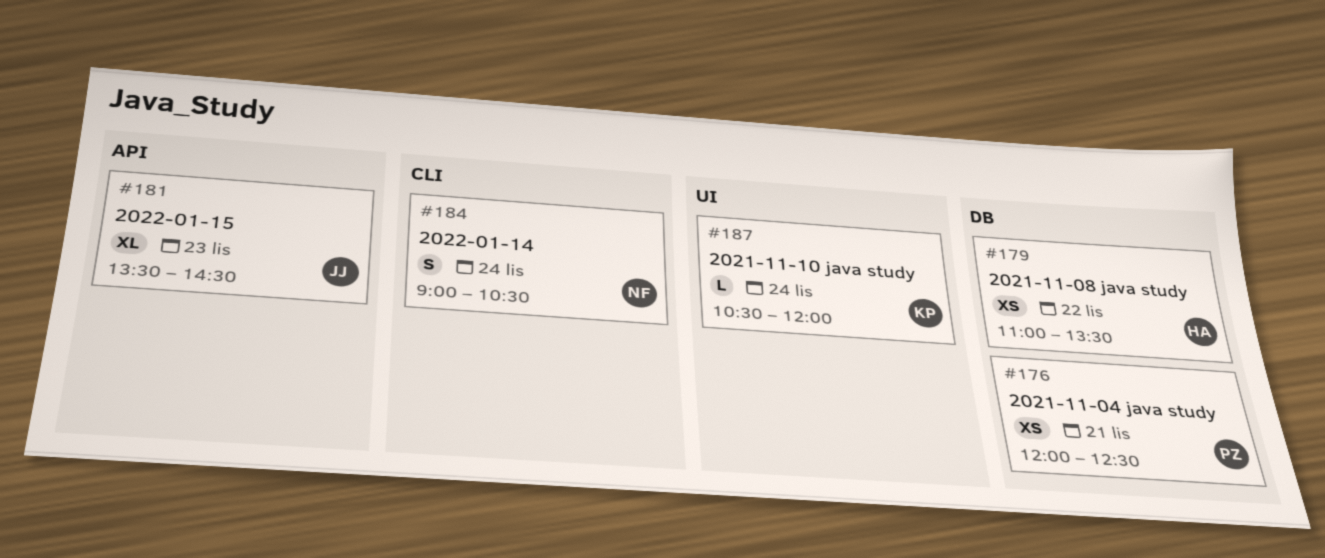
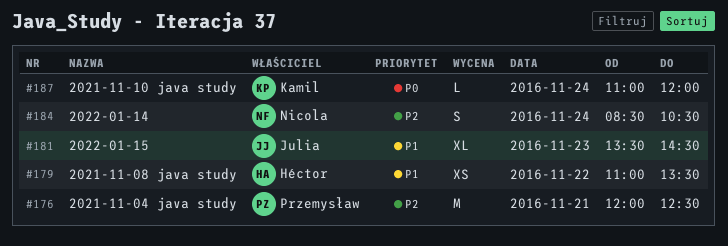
#176, estimate: XS -> M
#184, begins: 09:00 -> 08:30
#187, begins: 10:30 -> 11:00

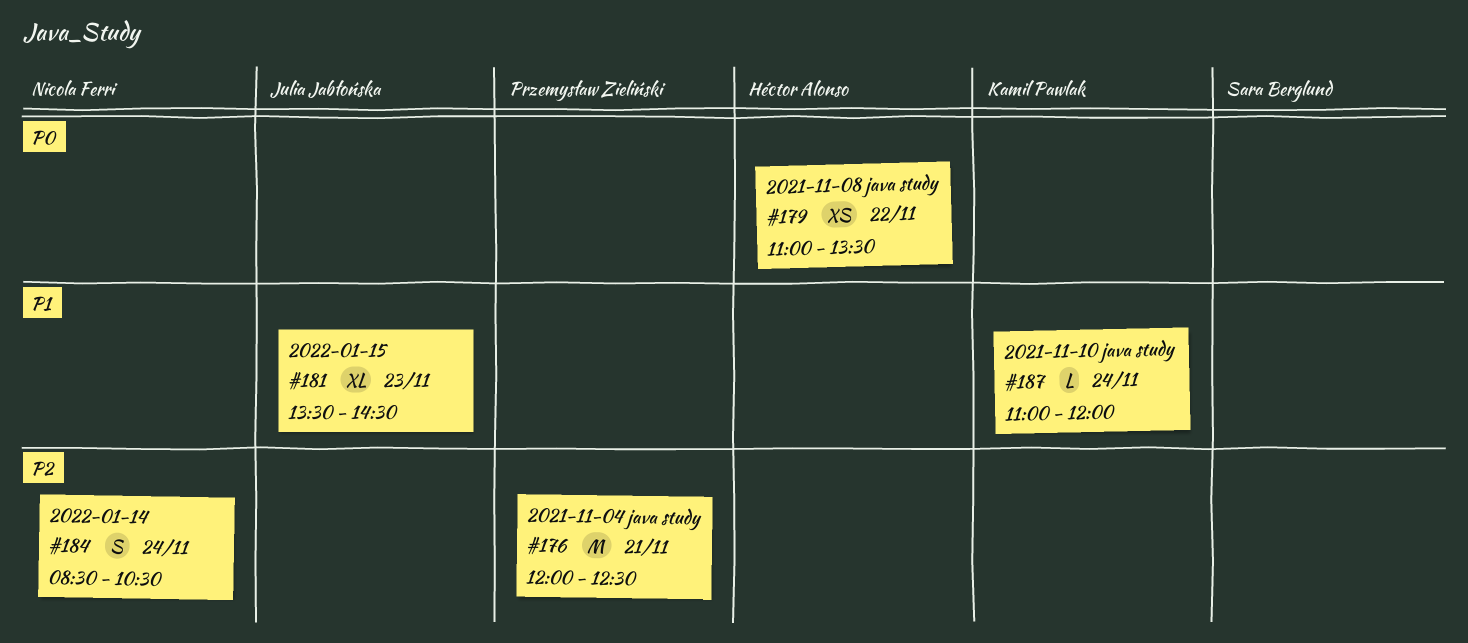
#179, priority: P1 -> P0
#187, priority: P0 -> P1

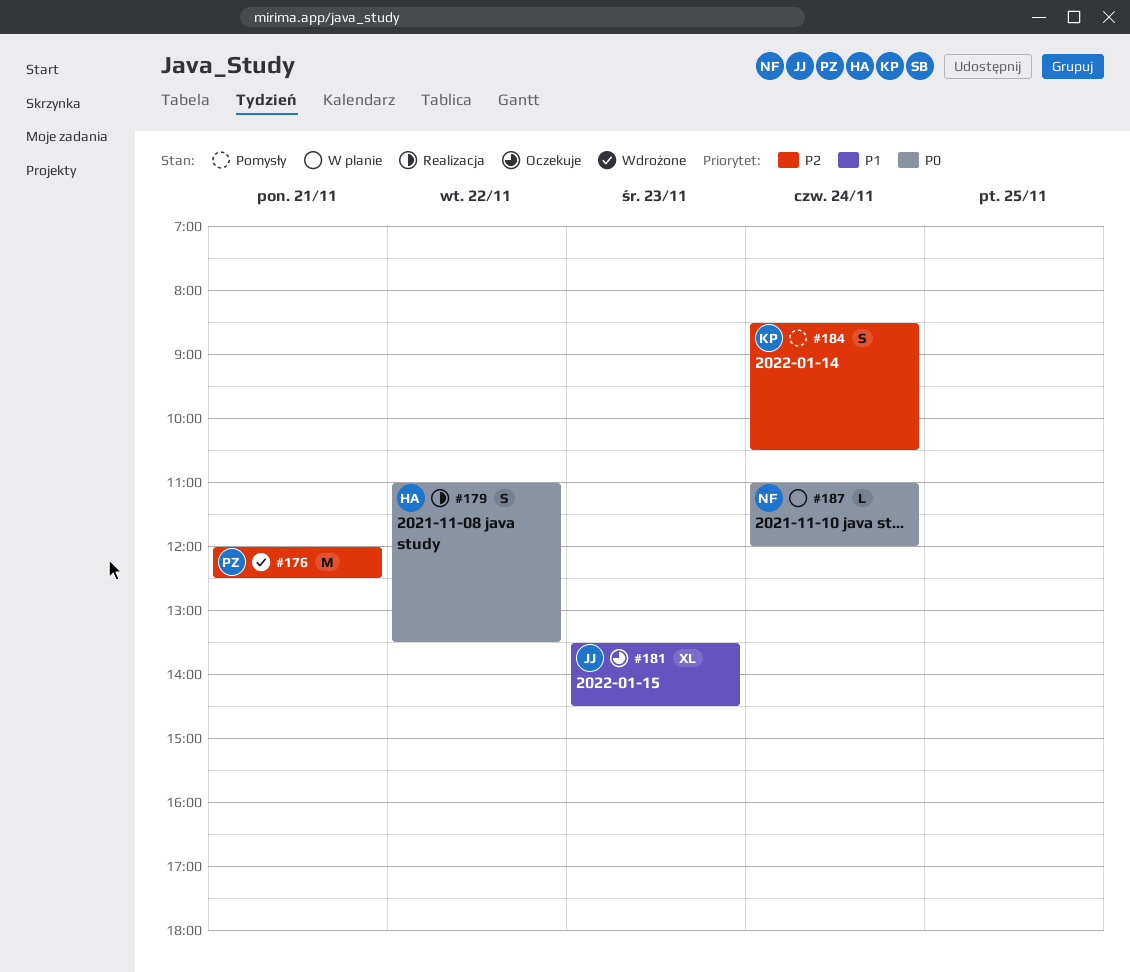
#179, estimate: XS -> S
#184, owner: Nicola Ferri -> Kamil Pawlak
#187, owner: Kamil Pawlak -> Nicola Ferri
#187, priority: P1 -> P0

